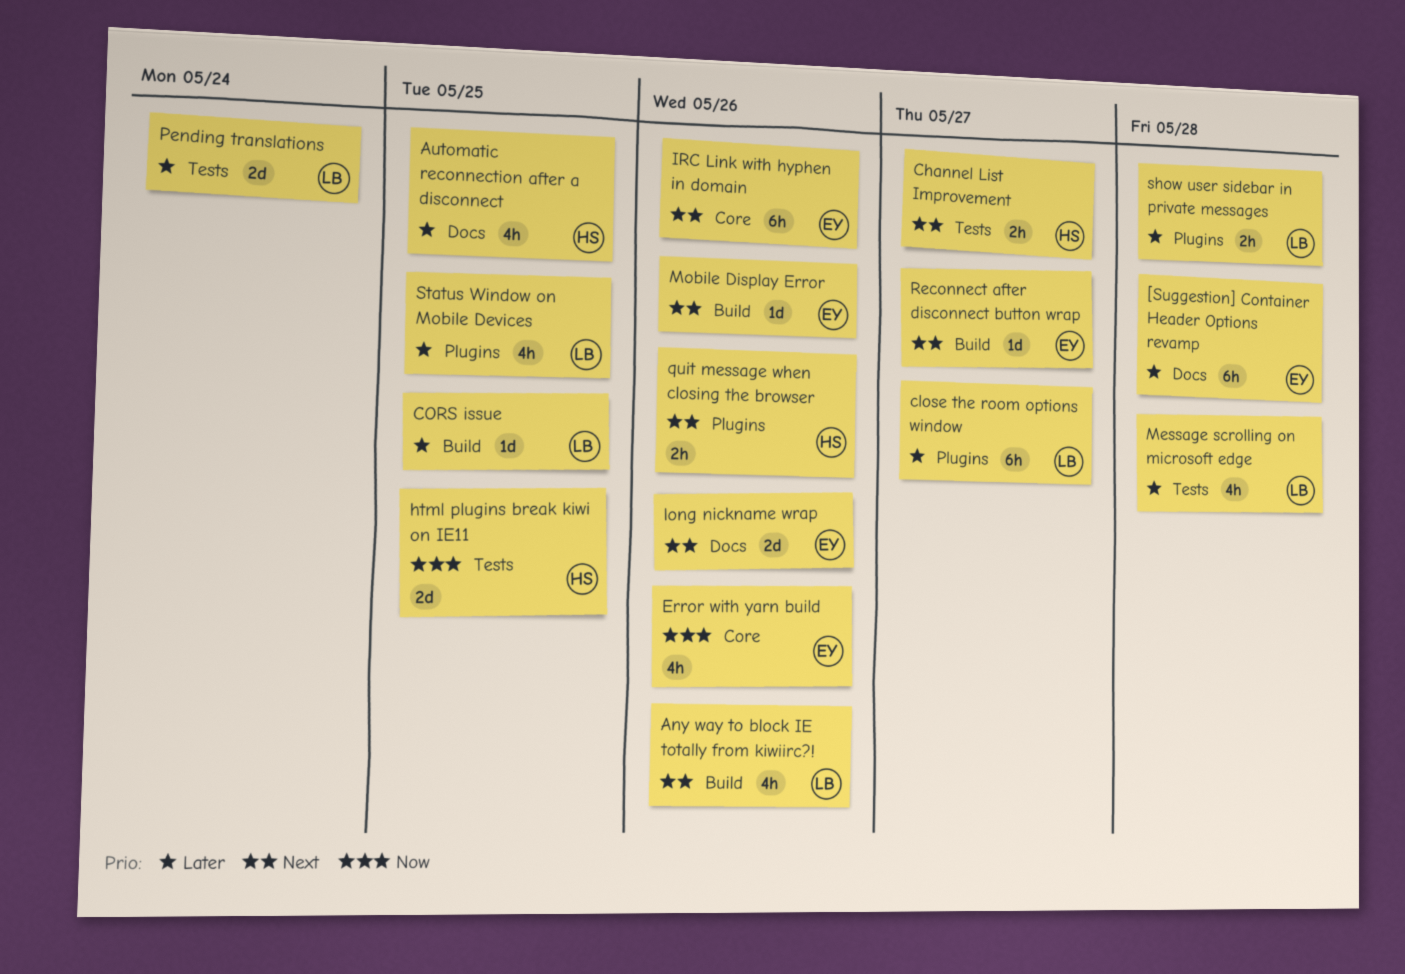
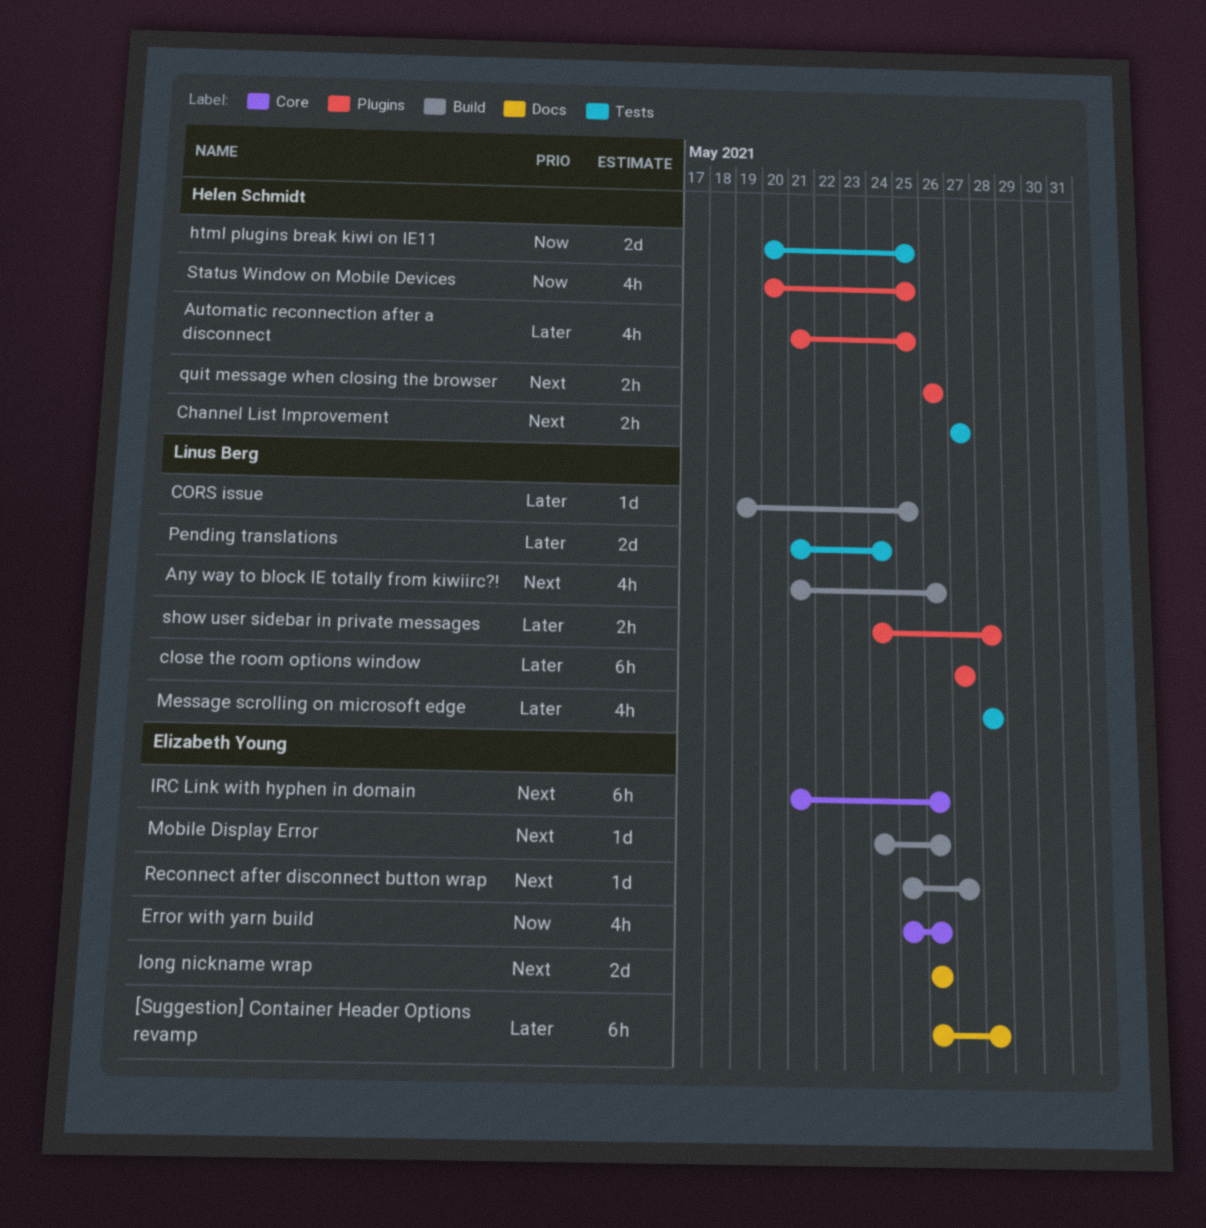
Automatic reconnection after a disconnect, label: Docs -> Plugins
Status Window on Mobile Devices, owner: Linus Berg -> Helen Schmidt
Status Window on Mobile Devices, priority: Later -> Now

